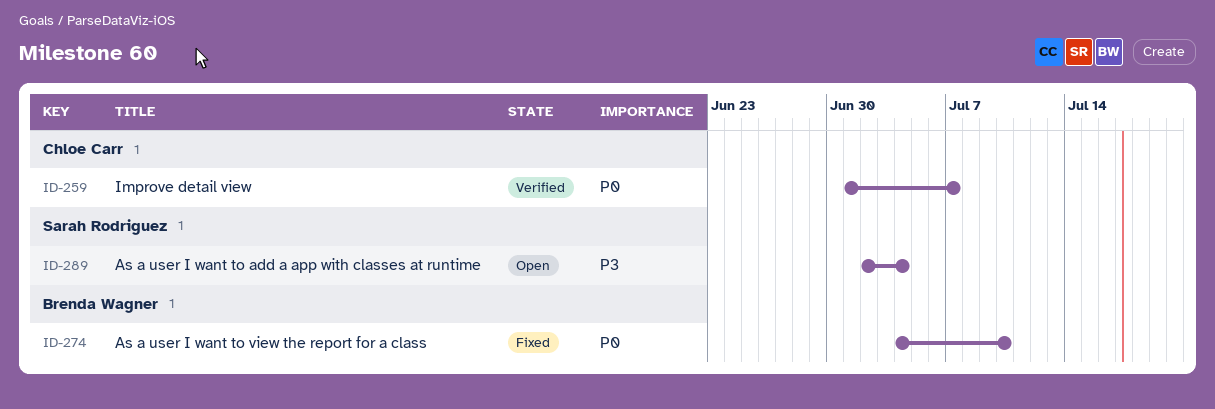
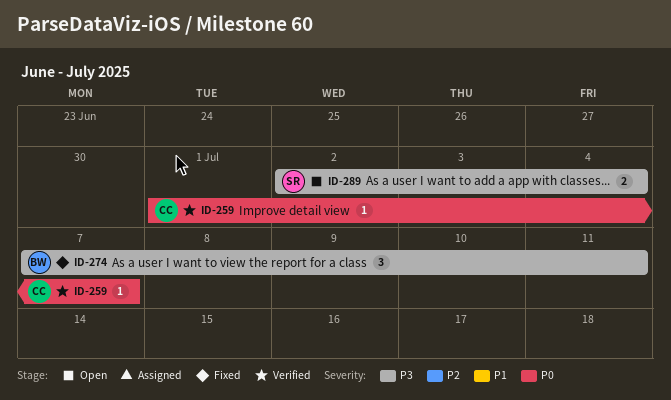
ID-274, priority: P0 -> P3
ID-274, start: Jul 4 -> Jul 7
ID-274, due: Jul 10 -> Jul 11

